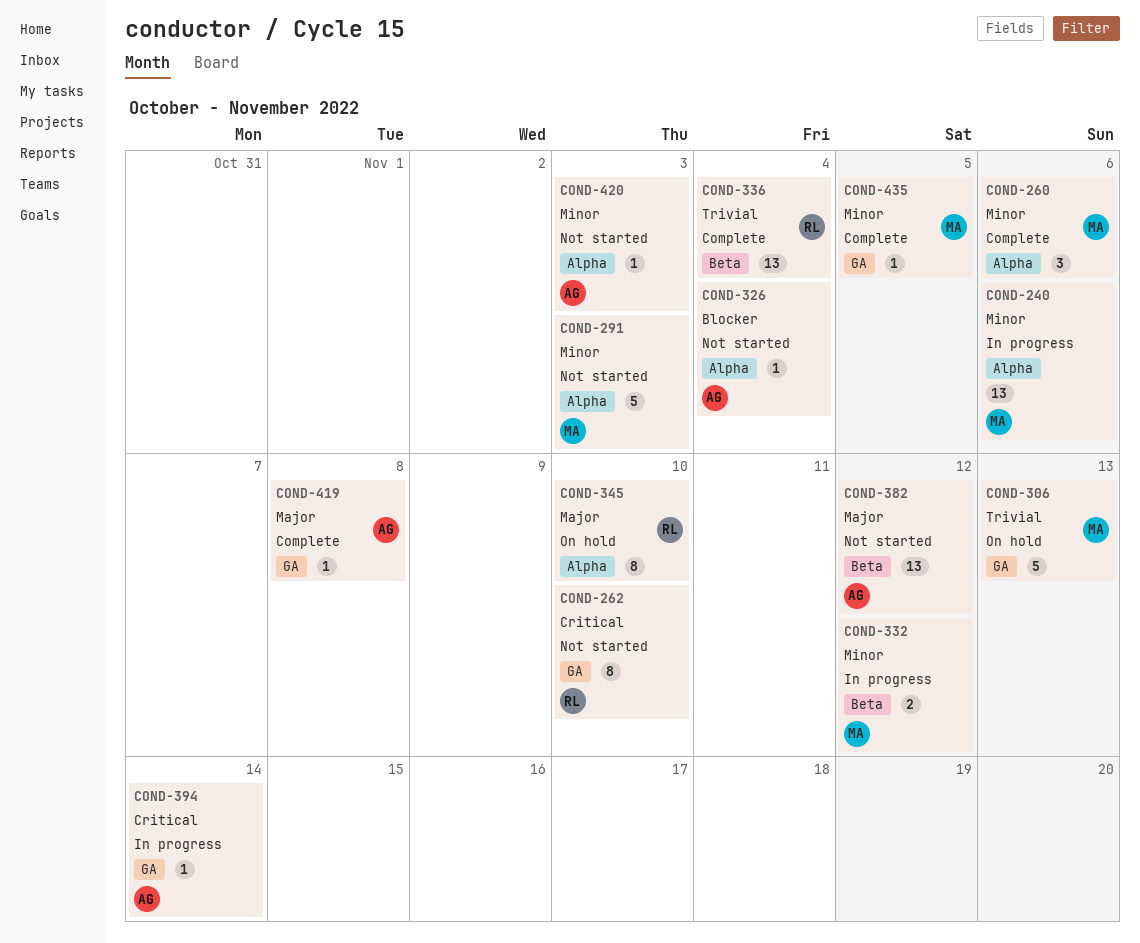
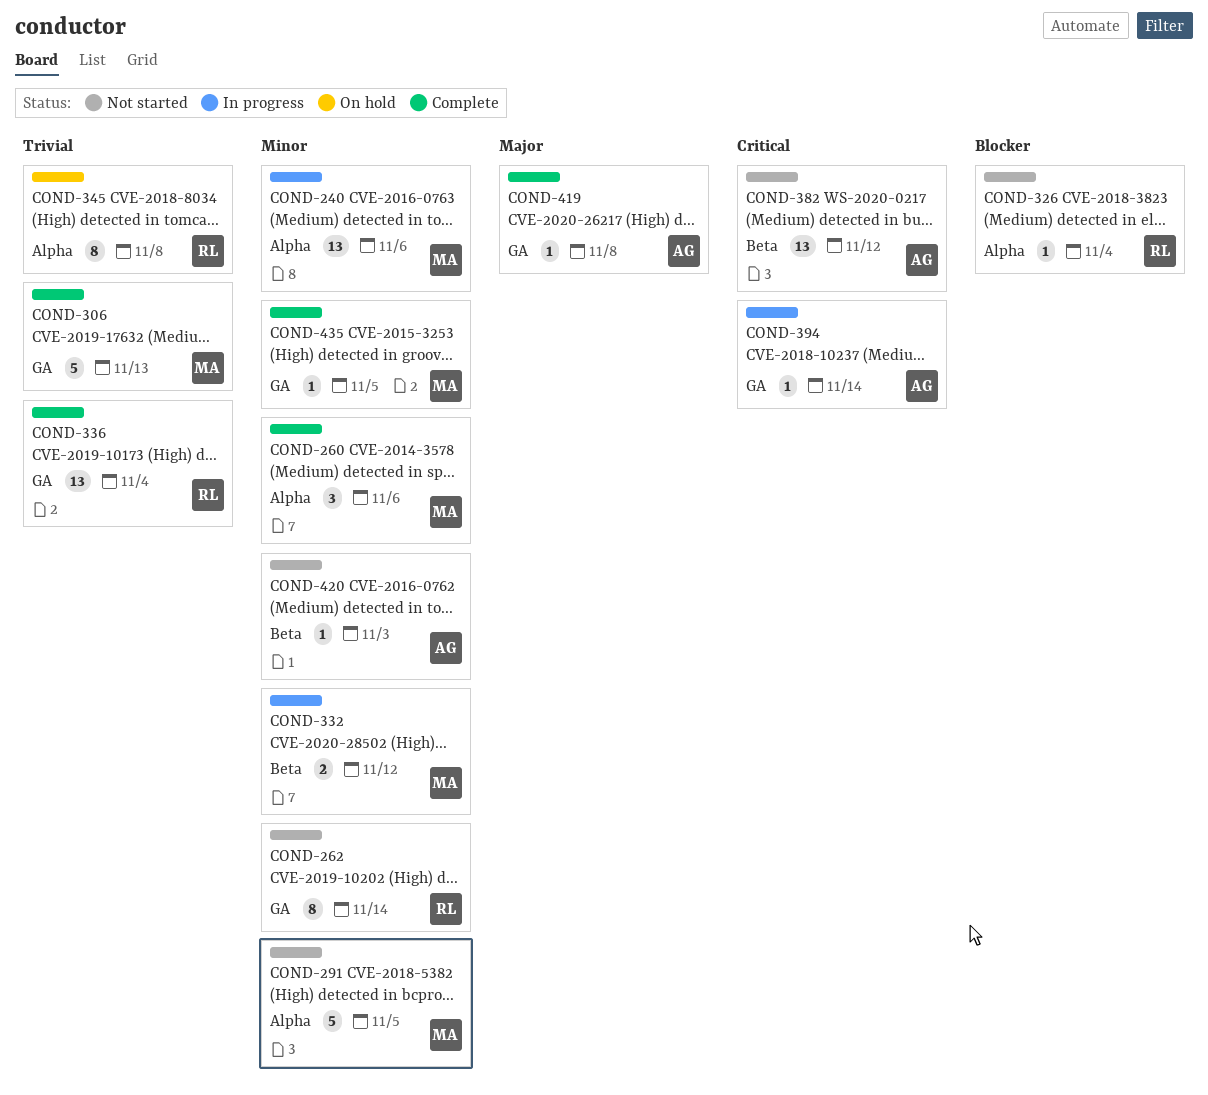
COND-262, priority: Critical -> Minor
COND-262, due: Nov 10 -> Nov 14
COND-291, due: Nov 3 -> Nov 5
COND-306, status: On hold -> Complete
COND-326, owner: AG -> RL
COND-336, label: Beta -> GA
COND-345, priority: Major -> Trivial
COND-345, due: Nov 10 -> Nov 8
COND-382, priority: Major -> Critical
COND-420, label: Alpha -> Beta

